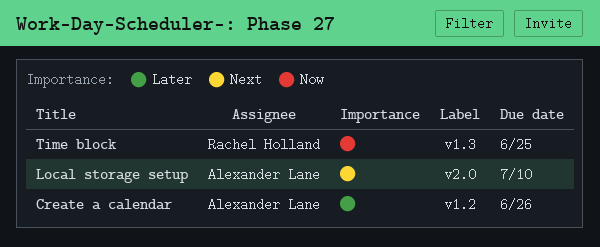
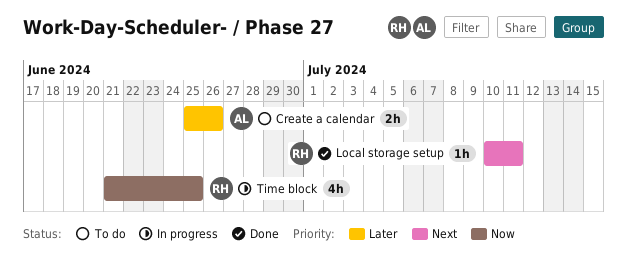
Local storage setup, owner: Alexander Lane -> Rachel Holland
Local storage setup, due: Jul 10 -> Jul 11

